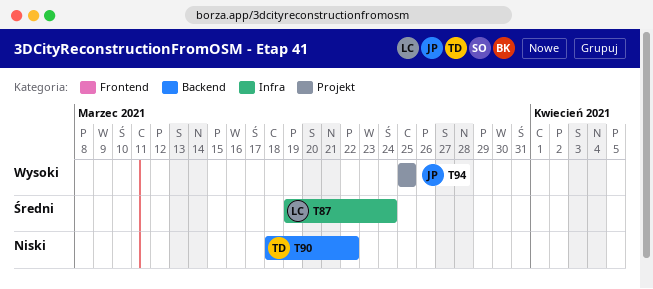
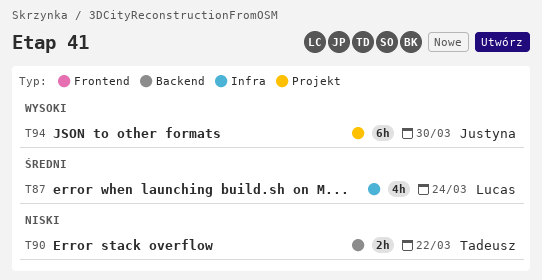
T94, due: Mar 25 -> Mar 30

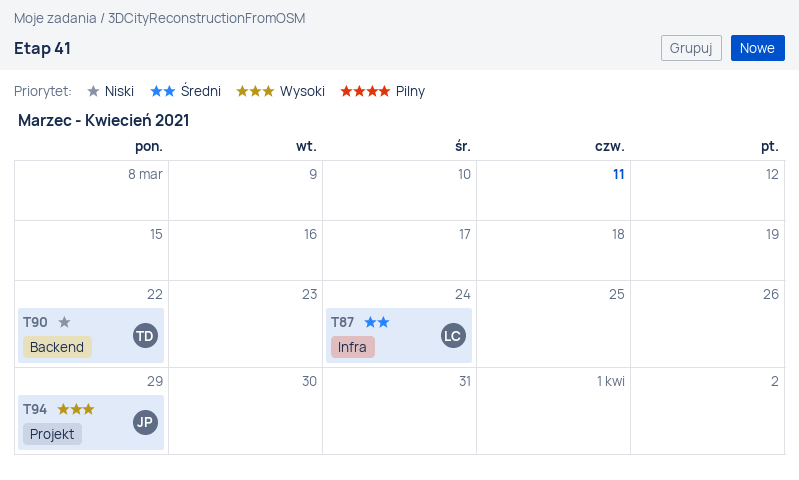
T94, due: Mar 30 -> Mar 29

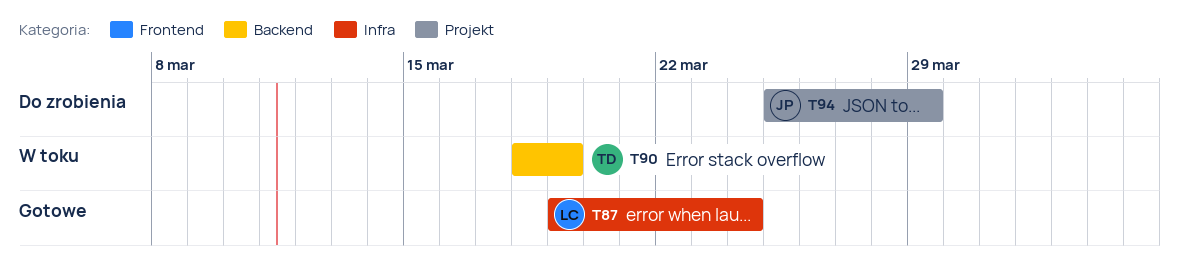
T90, due: Mar 22 -> Mar 19

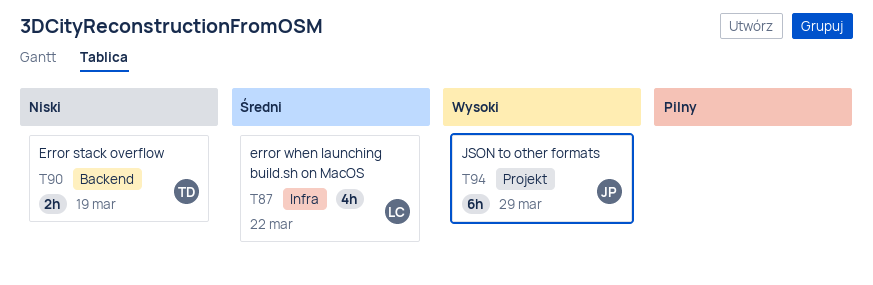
T87, due: Mar 24 -> Mar 22

